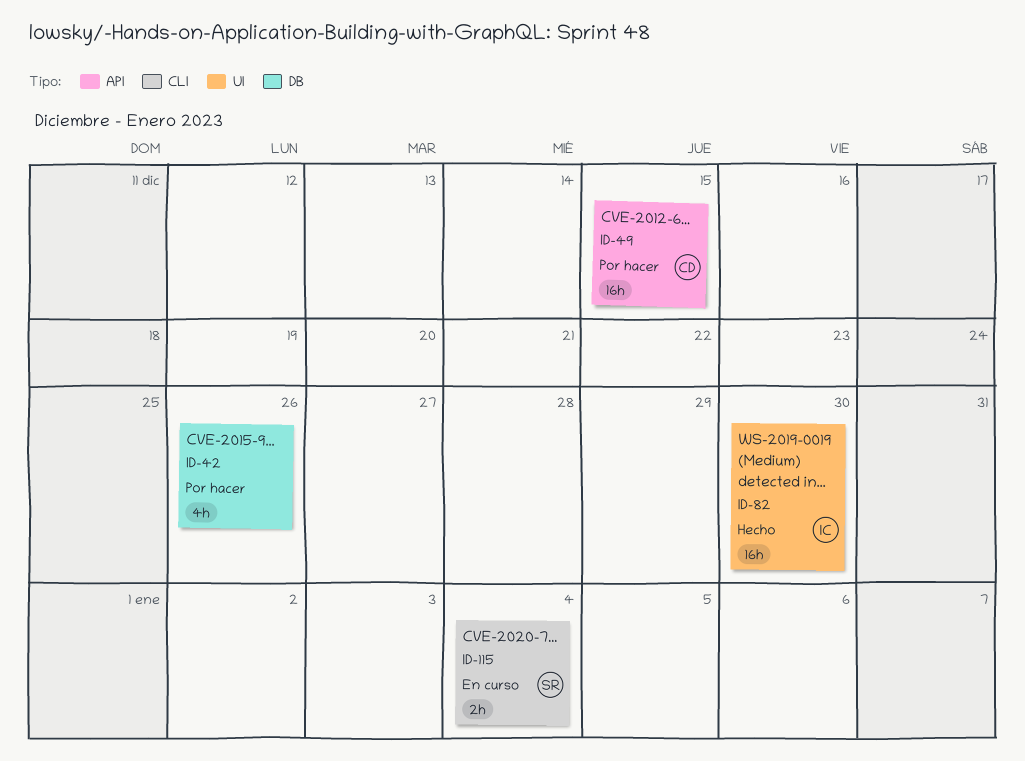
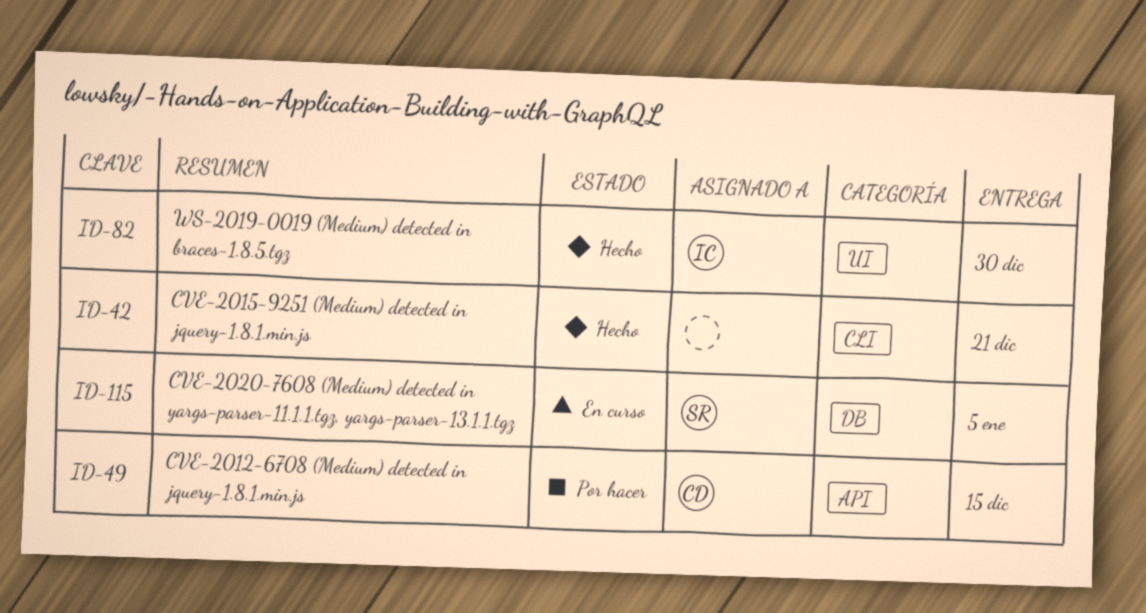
ID-42, status: Por hacer -> Hecho
ID-42, label: DB -> CLI
ID-42, due: Dec 26 -> Dec 21
ID-115, label: CLI -> DB
ID-115, due: Jan 4 -> Jan 5

